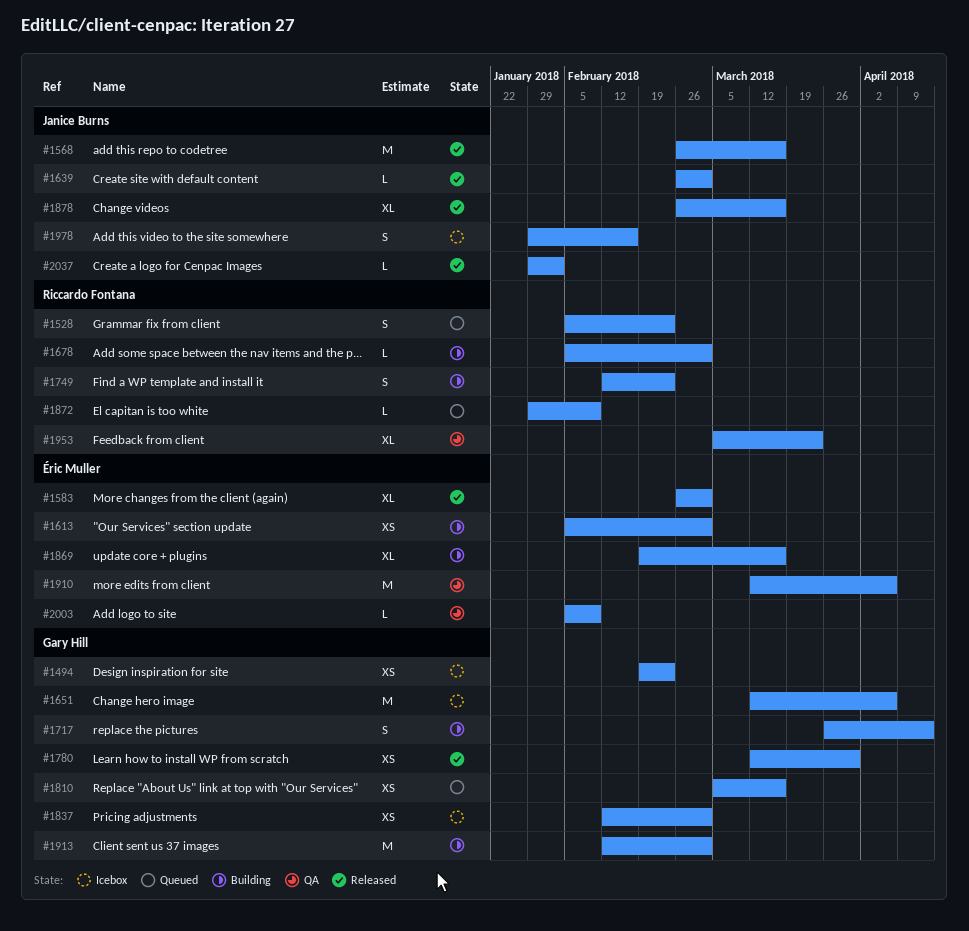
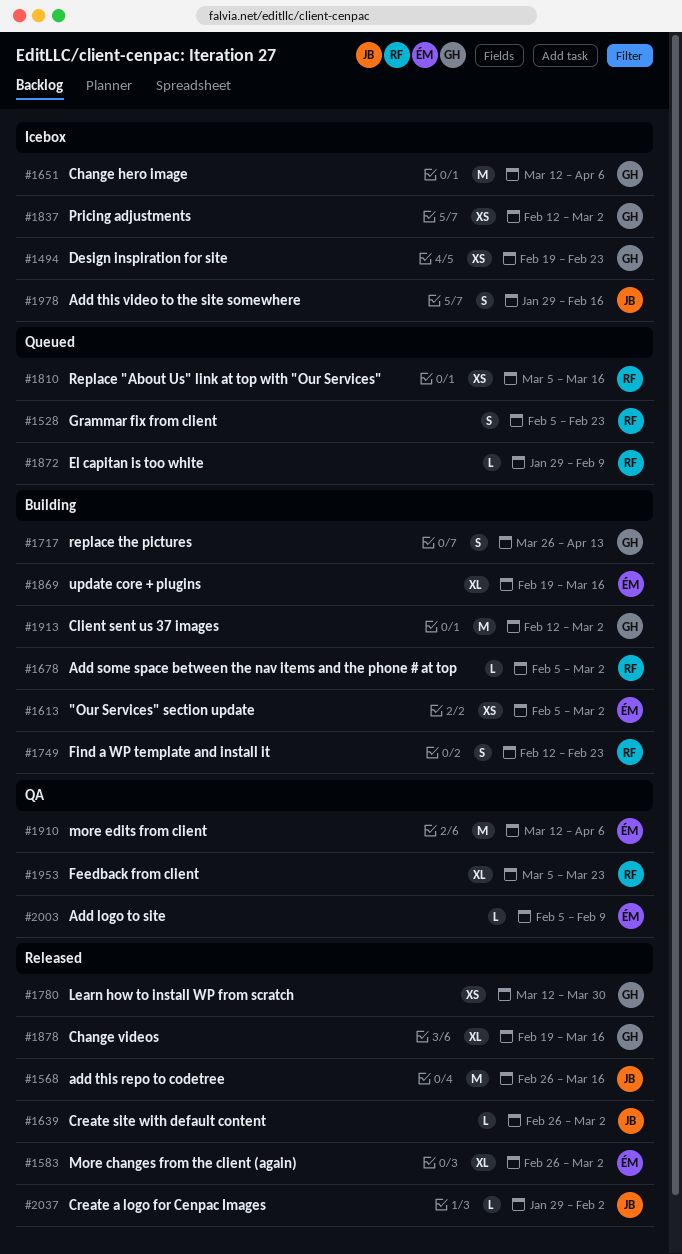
#1810, owner: Gary Hill -> Riccardo Fontana
#1878, owner: Janice Burns -> Gary Hill
#1878, start: Feb 26 -> Feb 19

